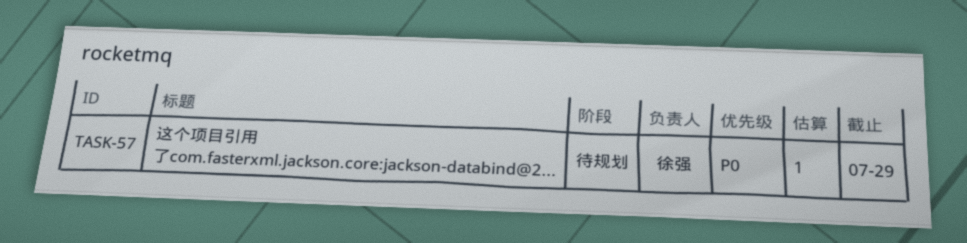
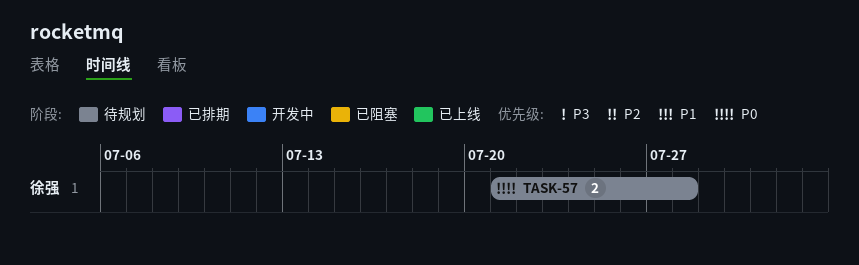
TASK-57, estimate: 1 -> 2
TASK-57, due: Jul 29 -> Jul 28

